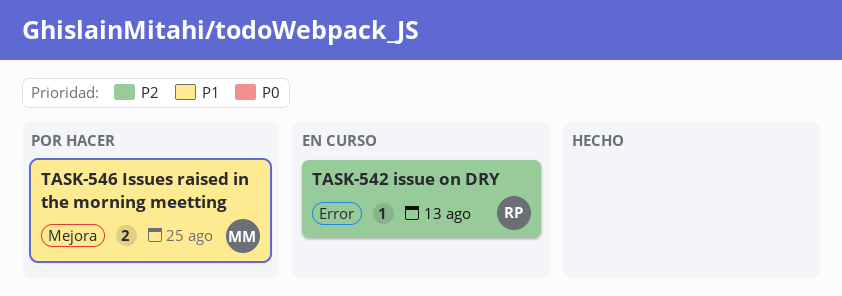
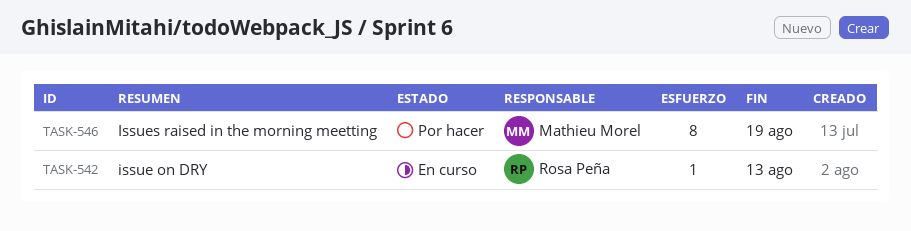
TASK-546, estimate: 2 -> 8
TASK-546, due: Aug 25 -> Aug 19

